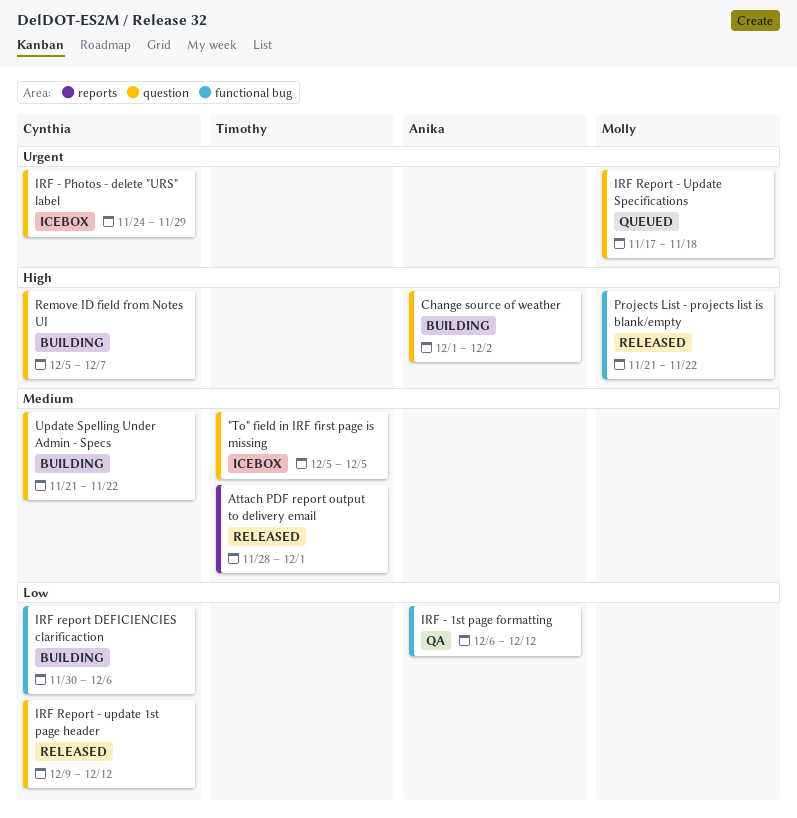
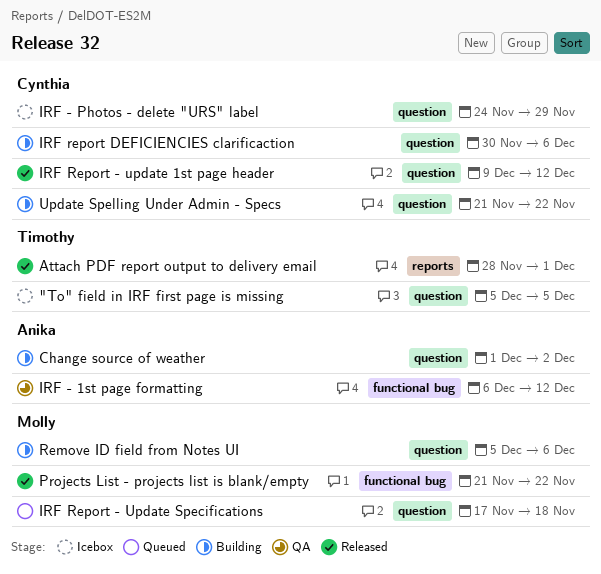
IRF report DEFICIENCIES clarificaction, label: functional bug -> question
Remove ID field from Notes UI, owner: Cynthia -> Molly
Remove ID field from Notes UI, due: Dec 7 -> Dec 6

